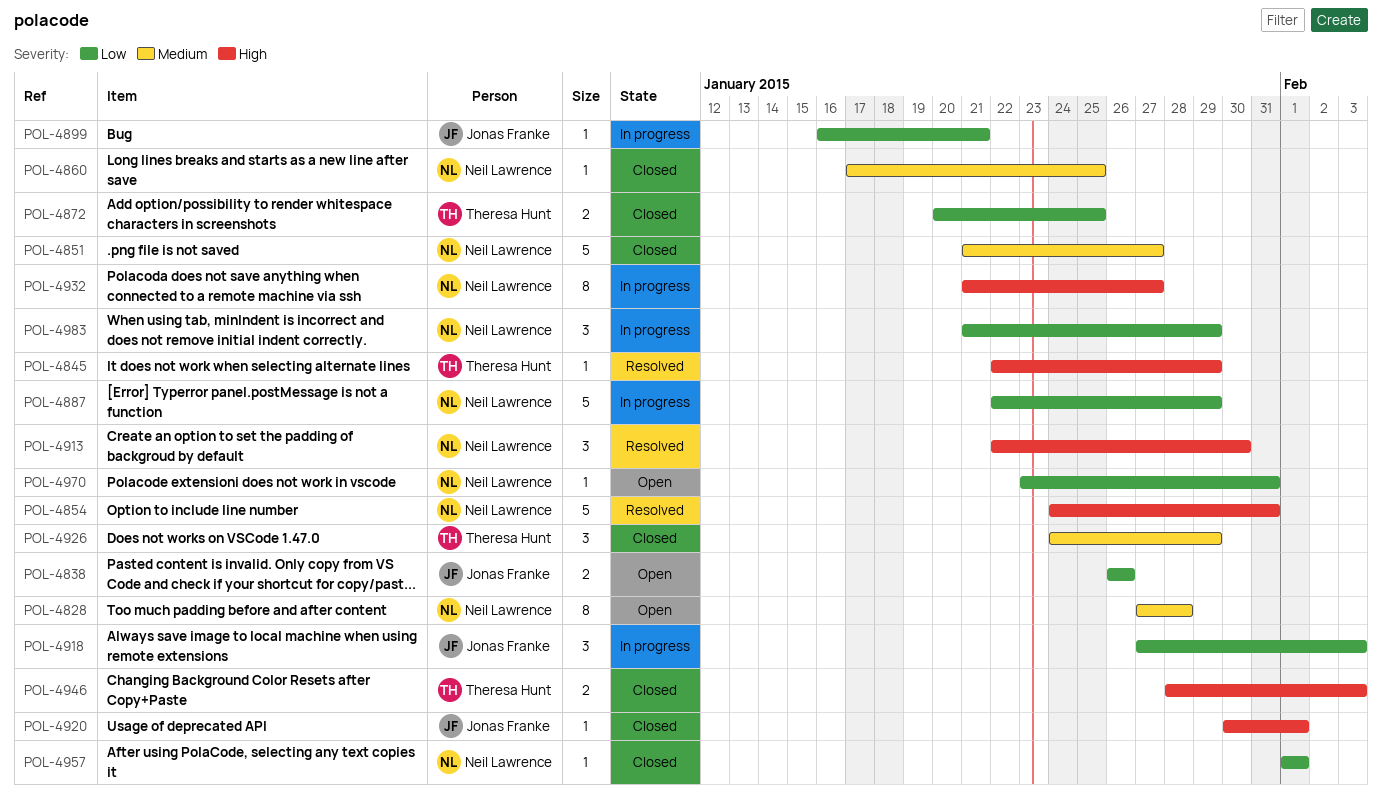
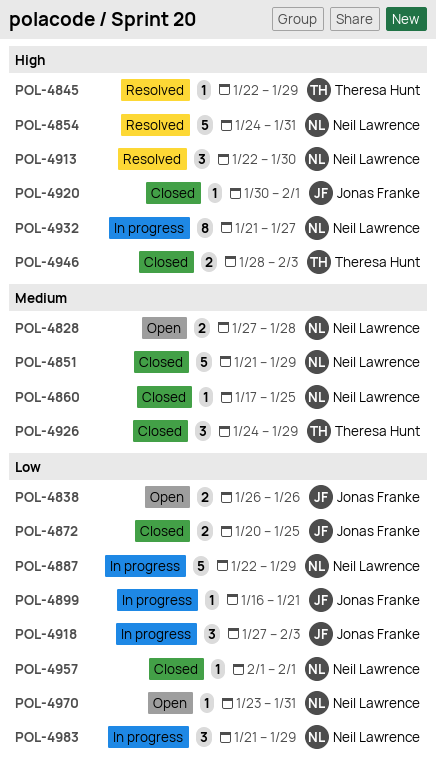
POL-4828, estimate: 8 -> 2
POL-4851, due: Jan 27 -> Jan 29
POL-4872, owner: Theresa Hunt -> Jonas Franke

